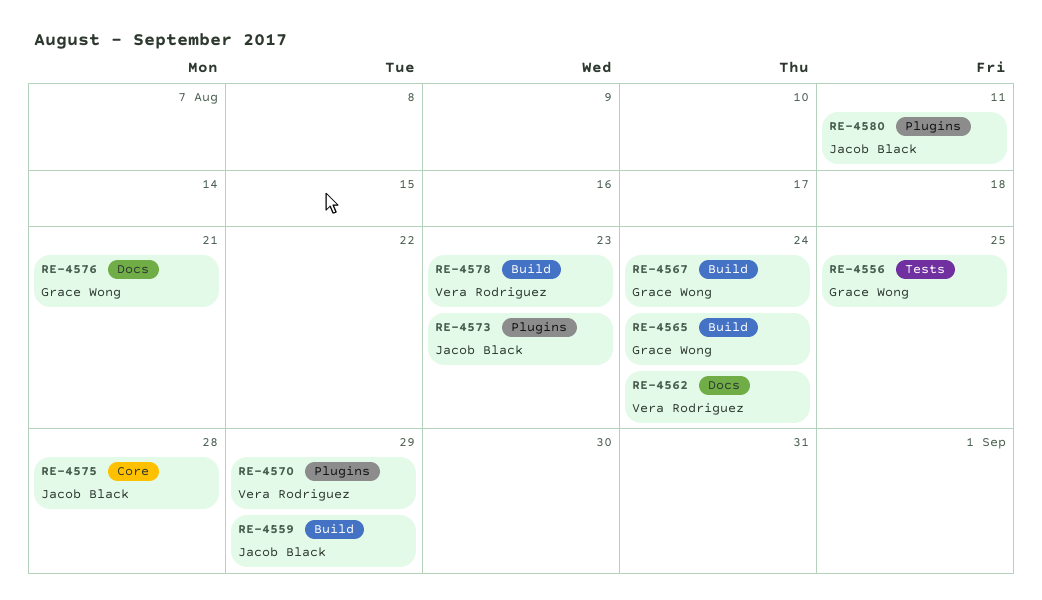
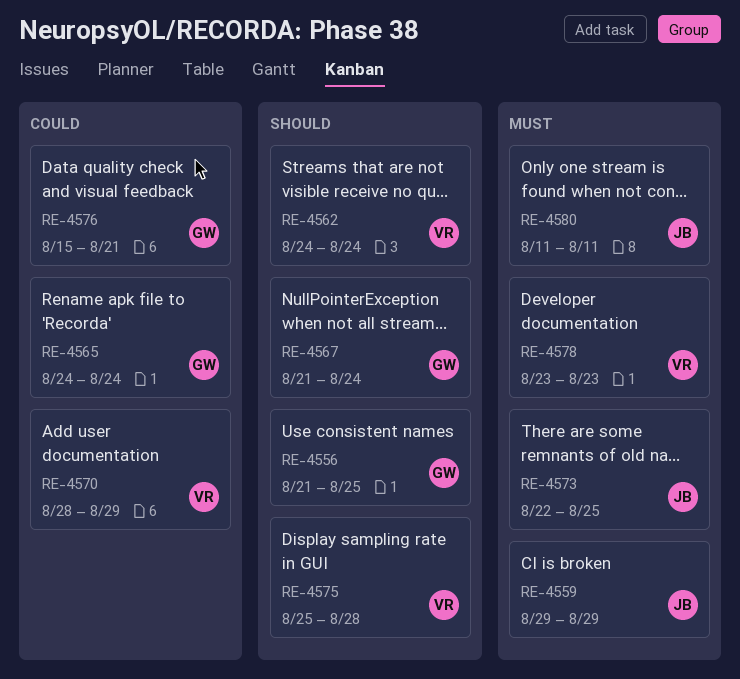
RE-4573, due: Aug 23 -> Aug 25
RE-4575, owner: Jacob Black -> Vera Rodriguez

